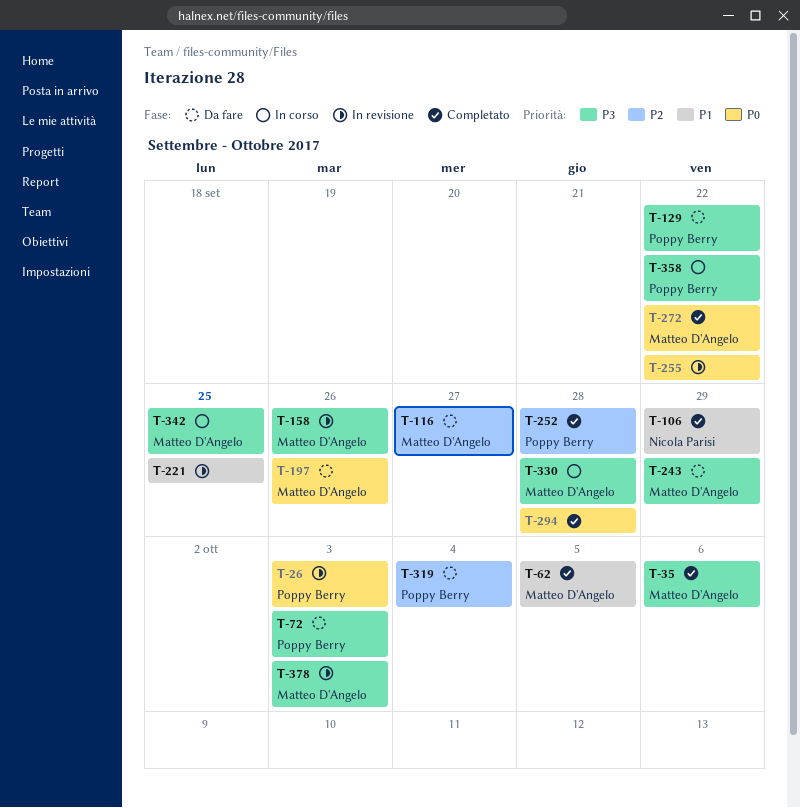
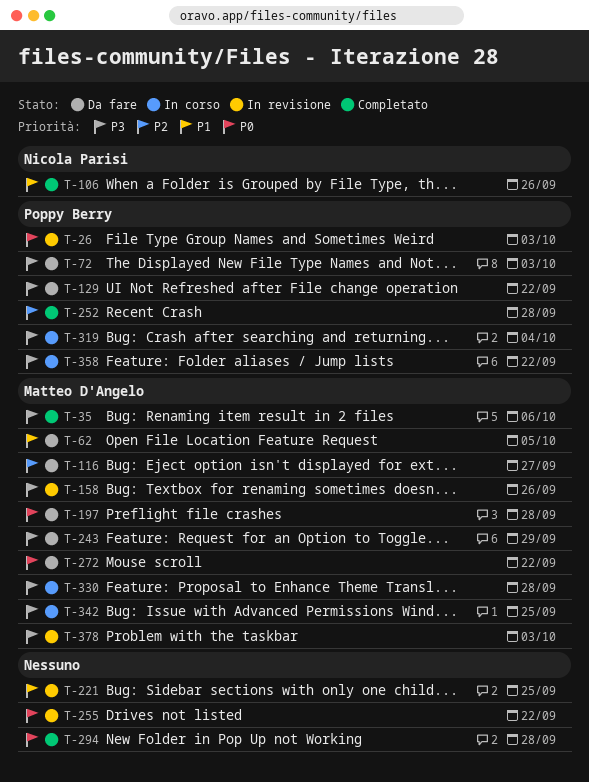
T-62, status: Completato -> Da fare
T-106, due: Sep 29 -> Sep 26
T-197, due: Sep 26 -> Sep 28
T-272, status: Completato -> Da fare
T-319, status: Da fare -> In corso
T-319, priority: P2 -> P3

